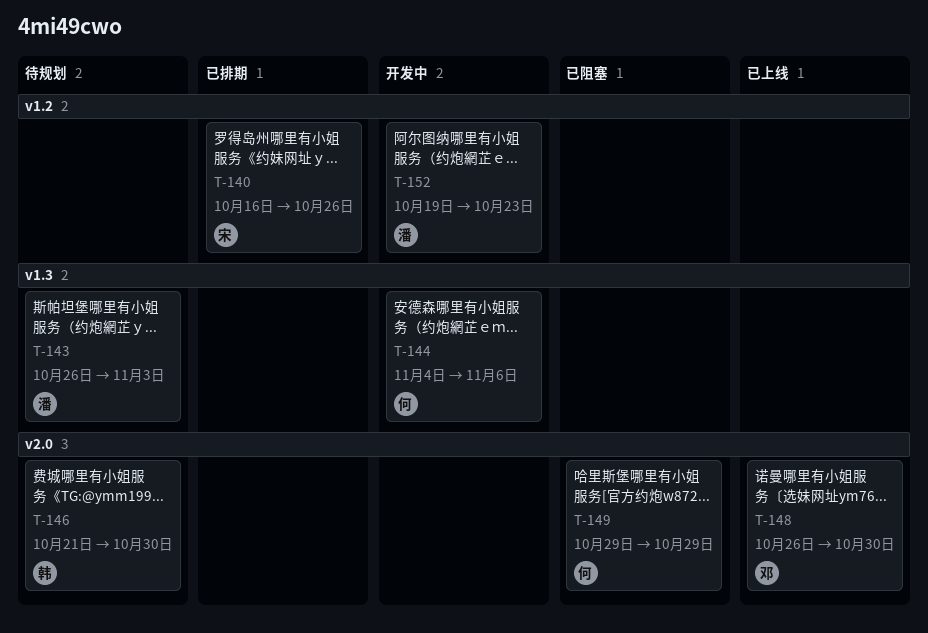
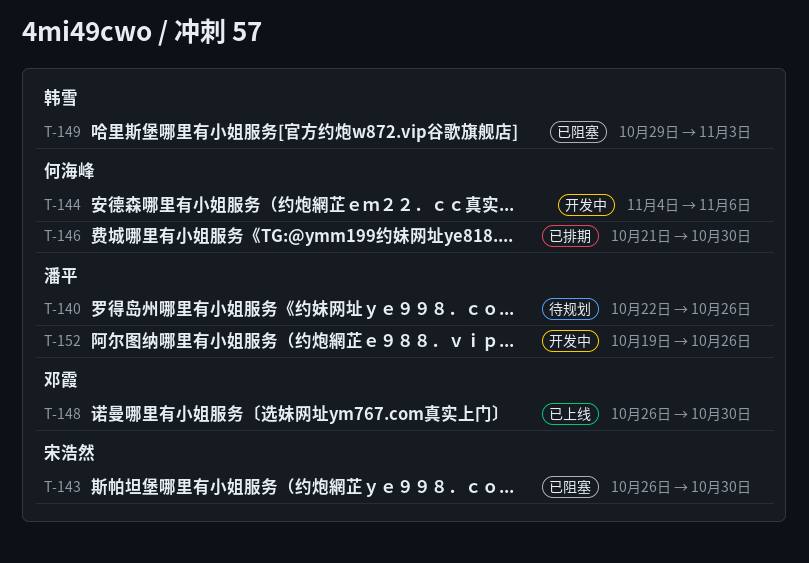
T-140, status: 已排期 -> 待规划
T-140, owner: 宋浩然 -> 潘平
T-140, start: Oct 16 -> Oct 22
T-143, status: 待规划 -> 已阻塞
T-143, owner: 潘平 -> 宋浩然
T-143, due: Nov 3 -> Oct 30
T-146, status: 待规划 -> 已排期
T-146, owner: 韩雪 -> 何海峰
T-149, owner: 何海峰 -> 韩雪
T-149, due: Oct 29 -> Nov 3
T-152, due: Oct 23 -> Oct 26

